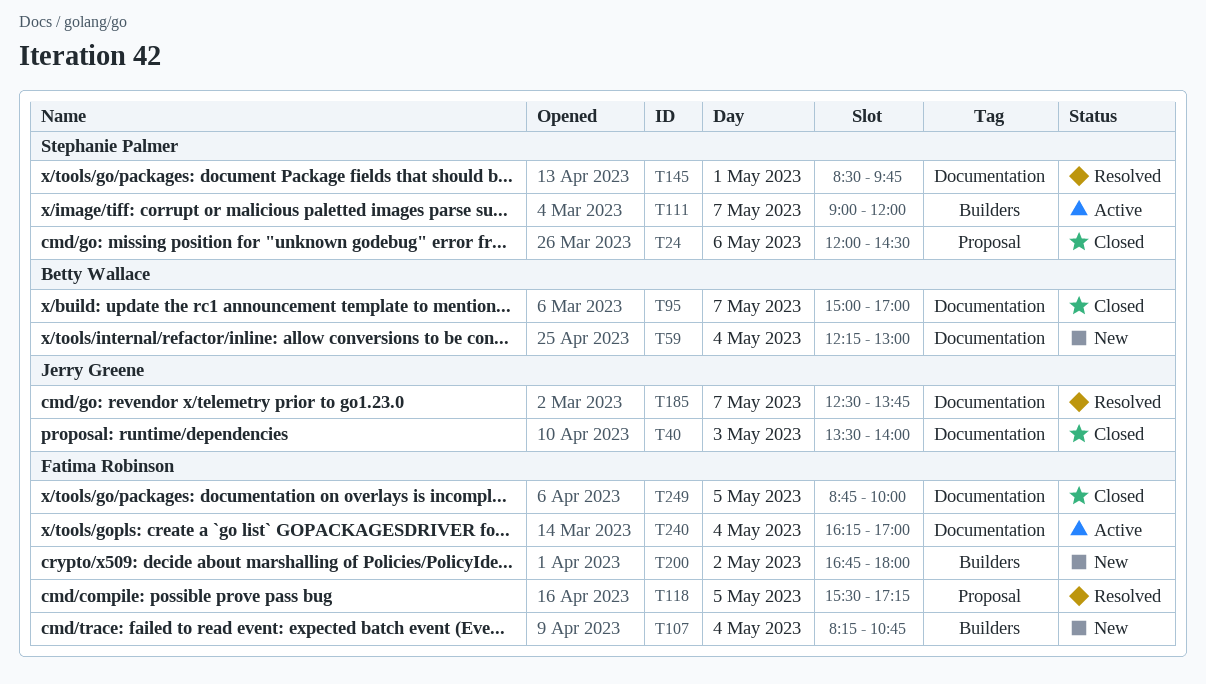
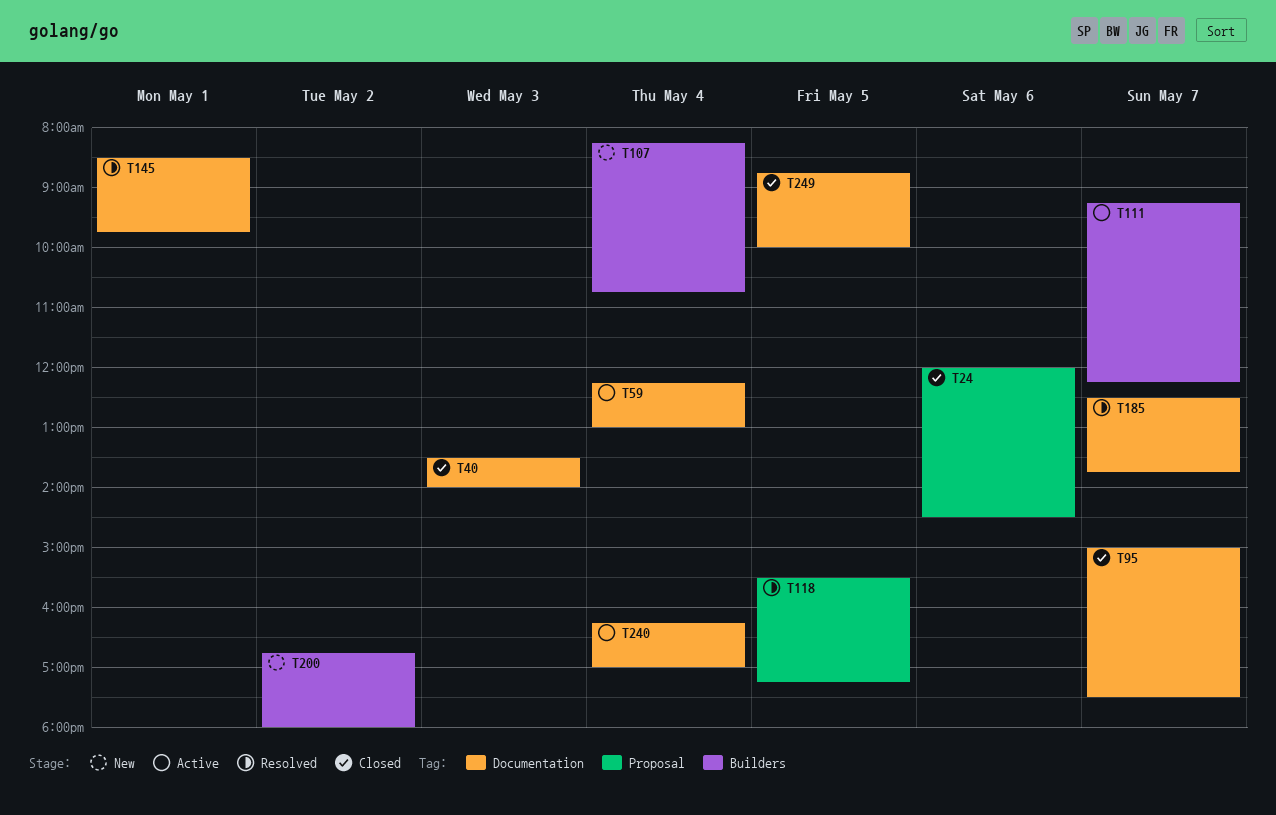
T59, status: New -> Active
T95, ends: 17:00 -> 17:30
T111, begins: 09:00 -> 09:15
T111, ends: 12:00 -> 12:15

